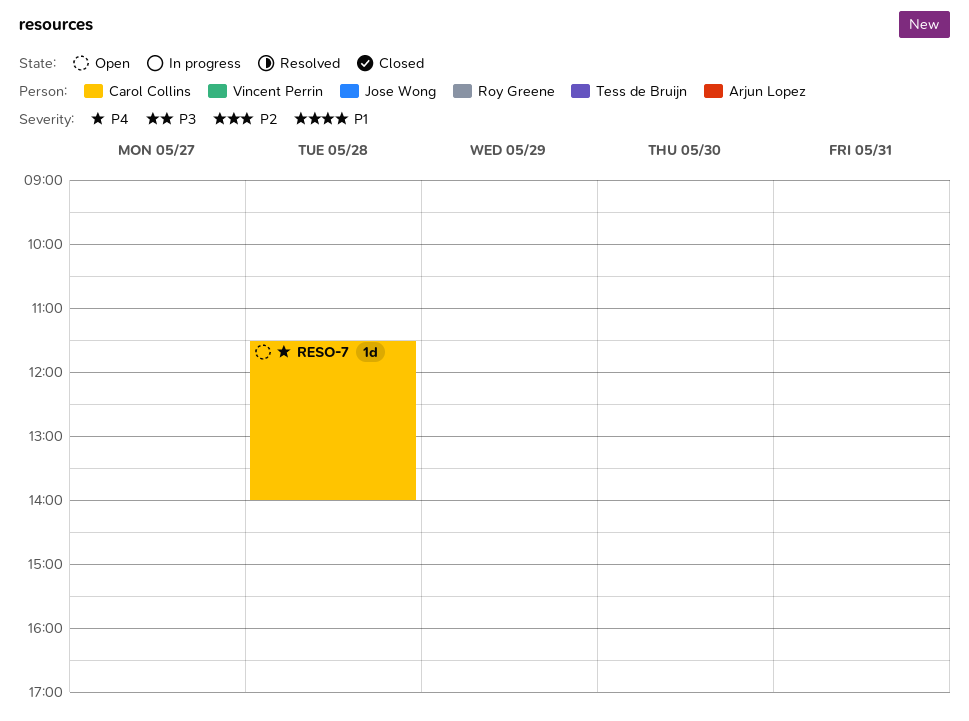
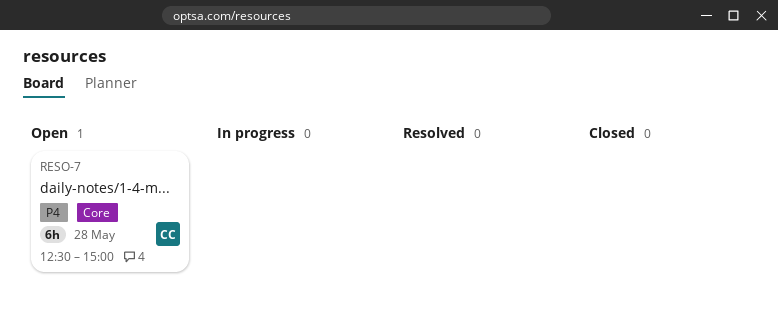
RESO-7, estimate: 1d -> 6h
RESO-7, begins: 11:30 -> 12:30
RESO-7, ends: 14:00 -> 15:00

